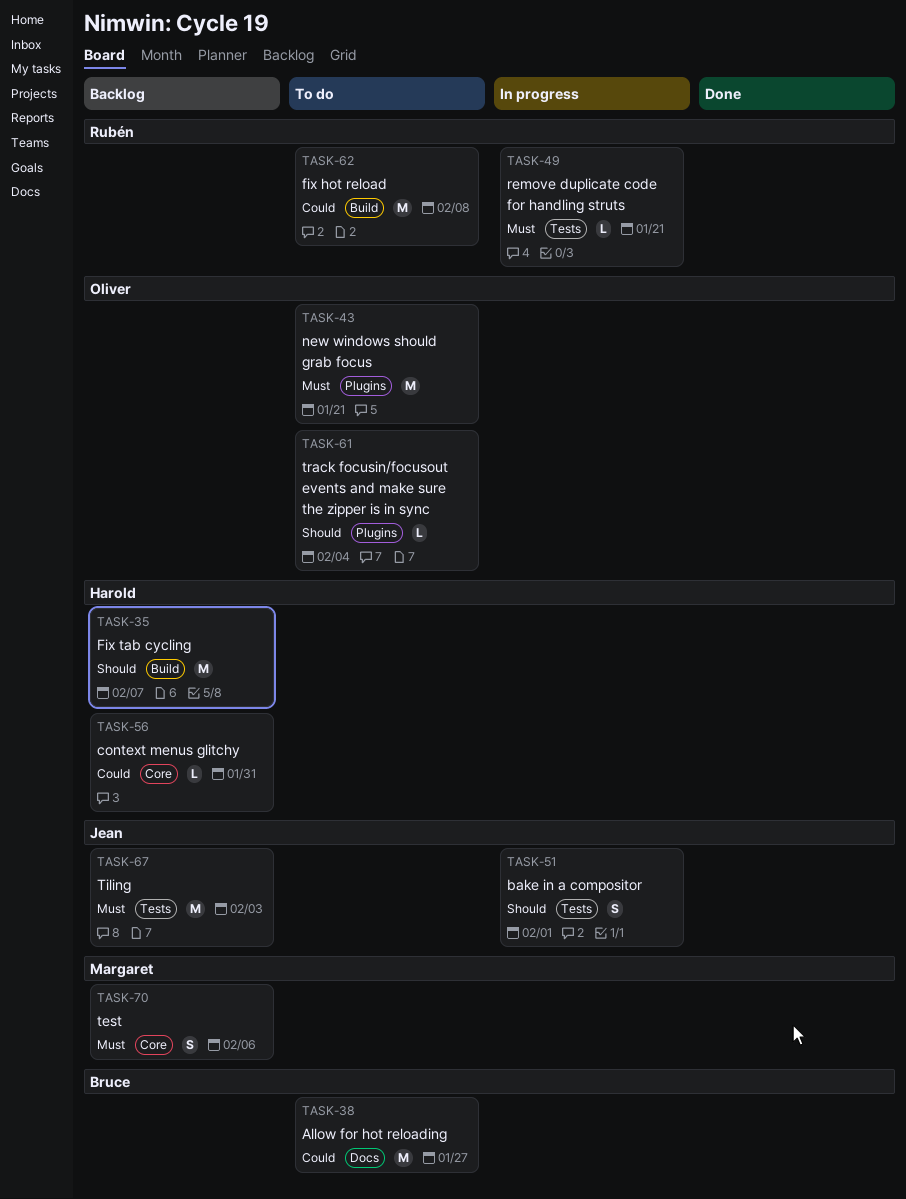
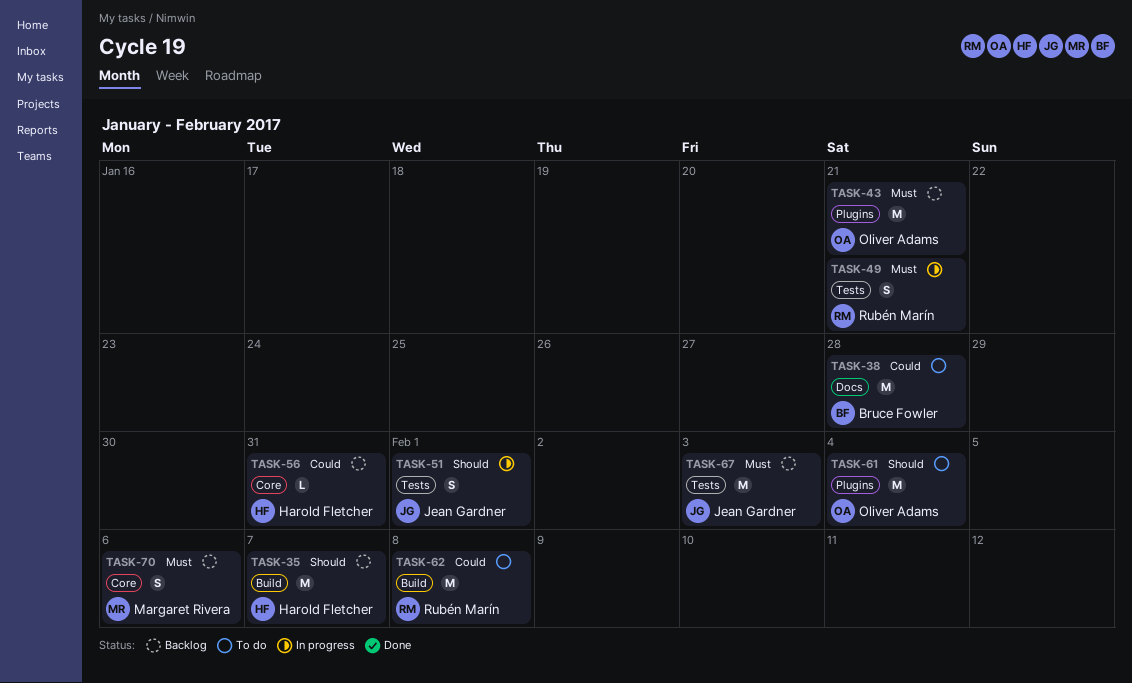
TASK-38, due: Jan 27 -> Jan 28
TASK-43, status: To do -> Backlog
TASK-49, estimate: L -> S
TASK-61, estimate: L -> M

